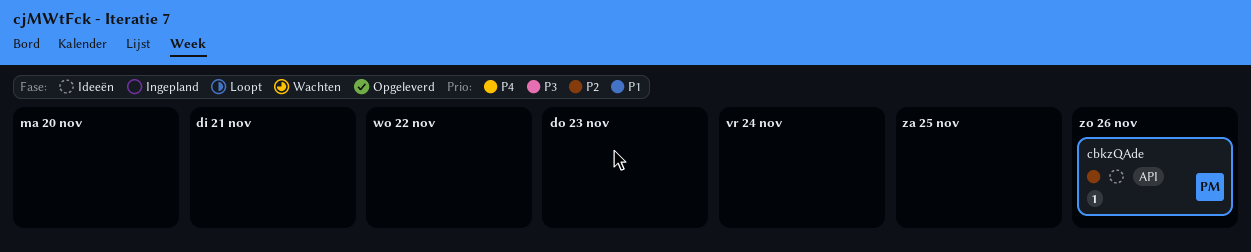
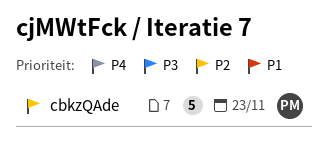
cbkzQAde, estimate: 1 -> 5
cbkzQAde, due: Nov 26 -> Nov 23

